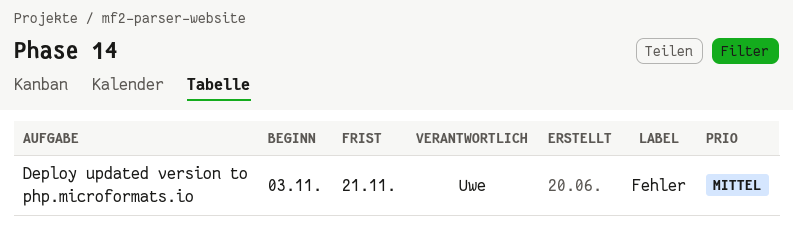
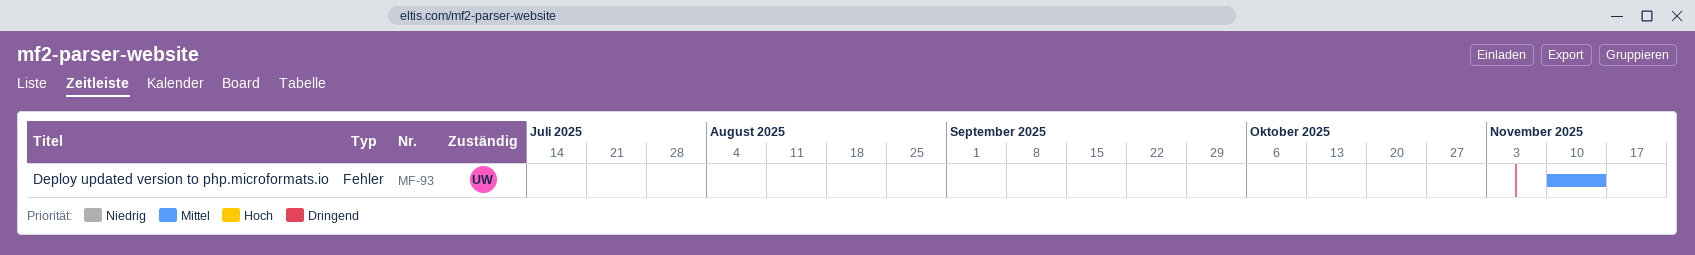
Deploy updated version to php.microformats.io, start: Nov 3 -> Nov 10
Deploy updated version to php.microformats.io, due: Nov 21 -> Nov 14

